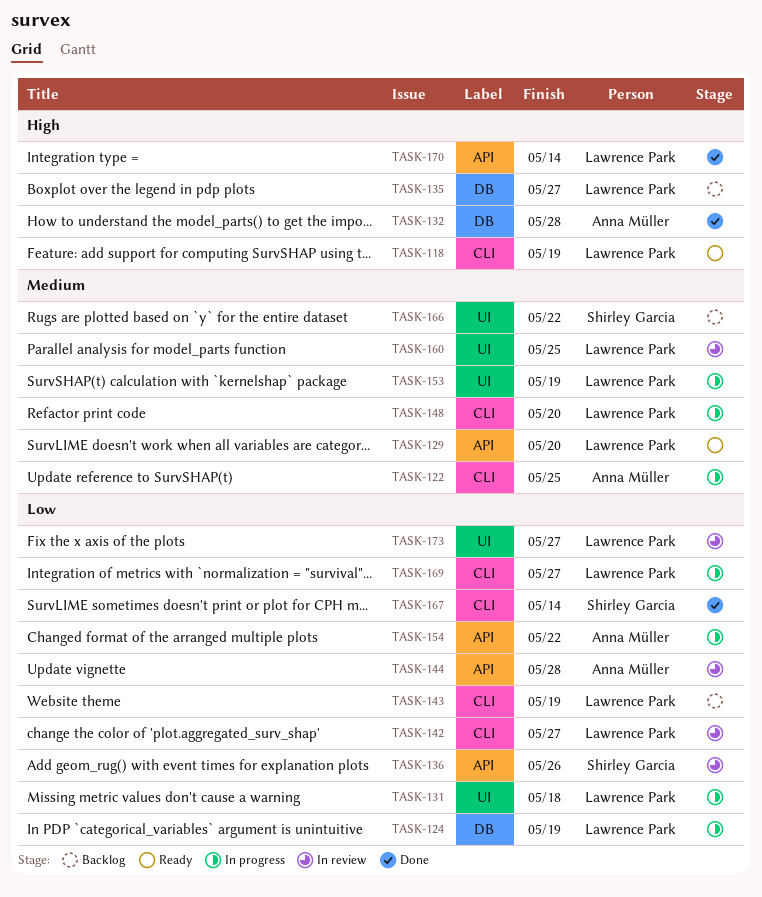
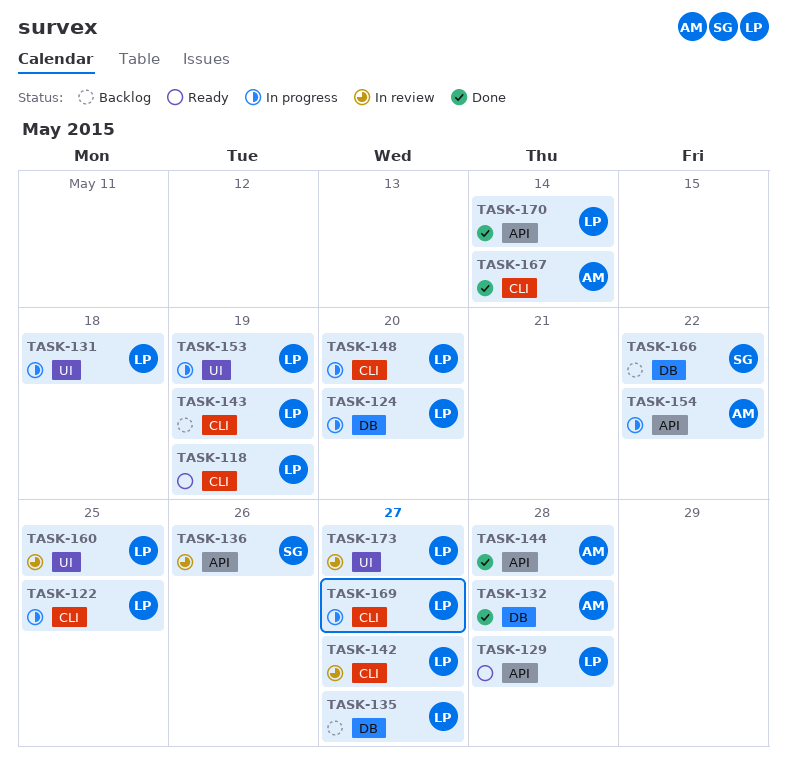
TASK-122, owner: Anna Müller -> Lawrence Park
TASK-124, due: May 19 -> May 20
TASK-129, due: May 20 -> May 28
TASK-144, status: In review -> Done
TASK-166, label: UI -> DB
TASK-167, owner: Shirley Garcia -> Anna Müller

